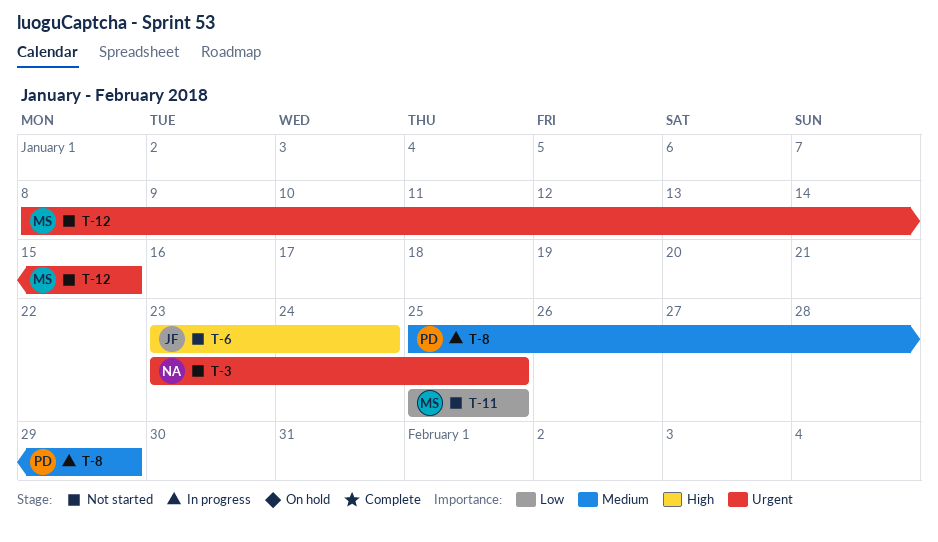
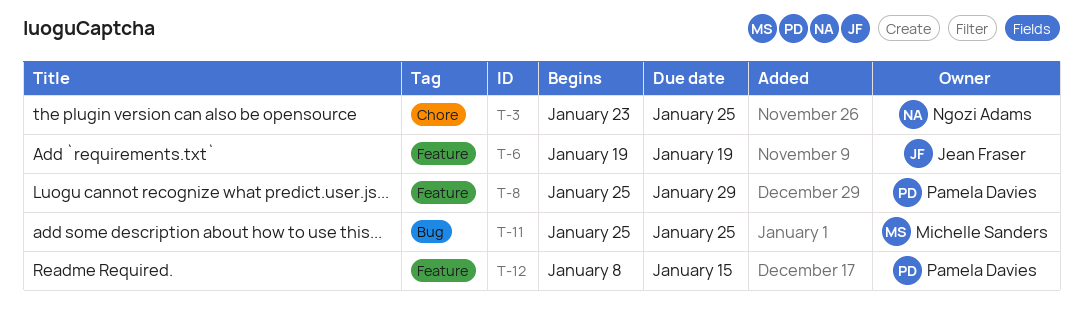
T-6, start: Jan 23 -> Jan 19
T-6, due: Jan 24 -> Jan 19
T-12, owner: Michelle Sanders -> Pamela Davies

